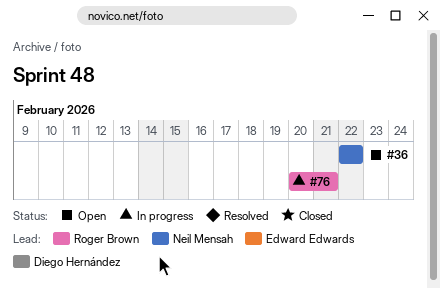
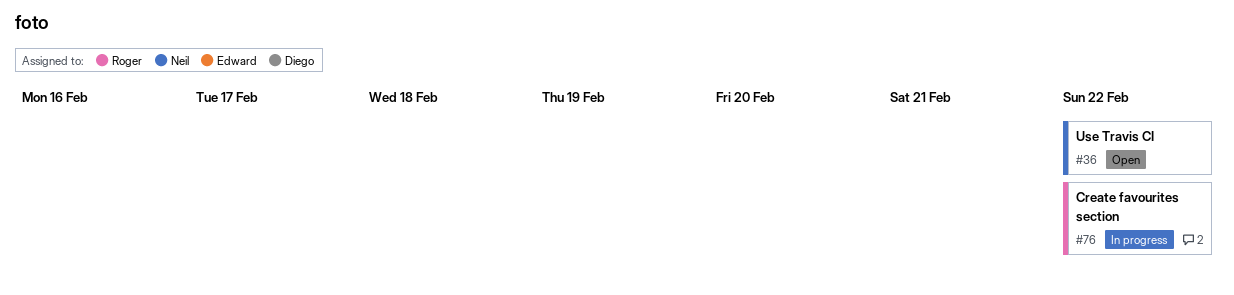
#76, due: Feb 21 -> Feb 22

